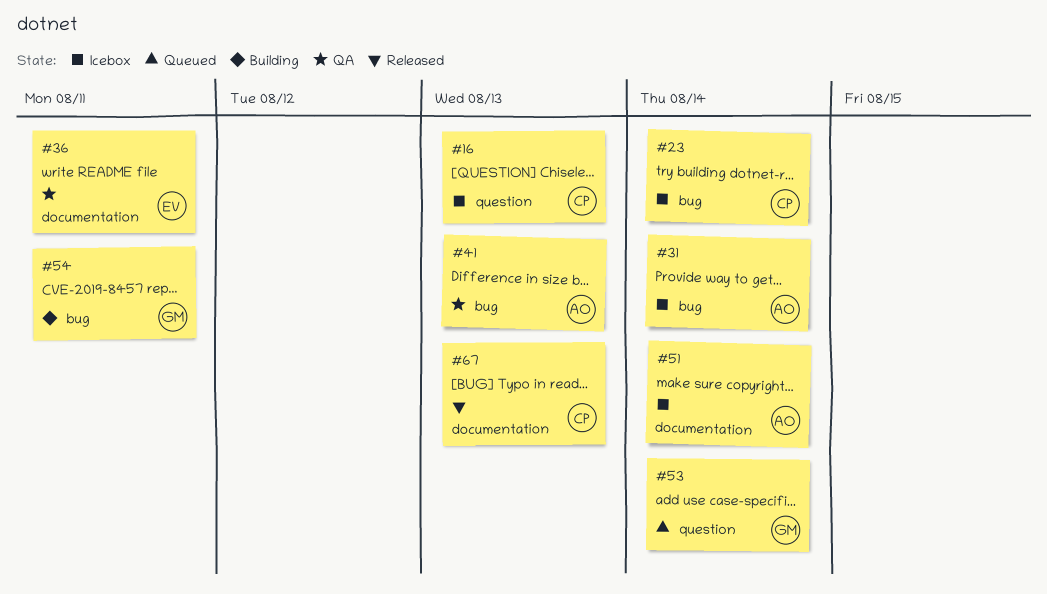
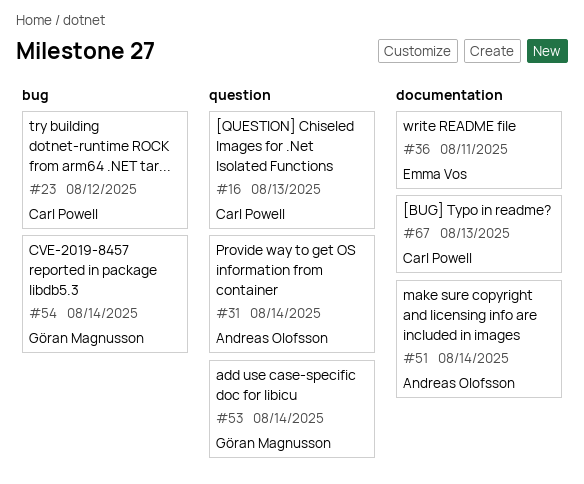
#23, due: Aug 14 -> Aug 12
#31, label: bug -> question
#41: present -> none
#54, due: Aug 11 -> Aug 14

